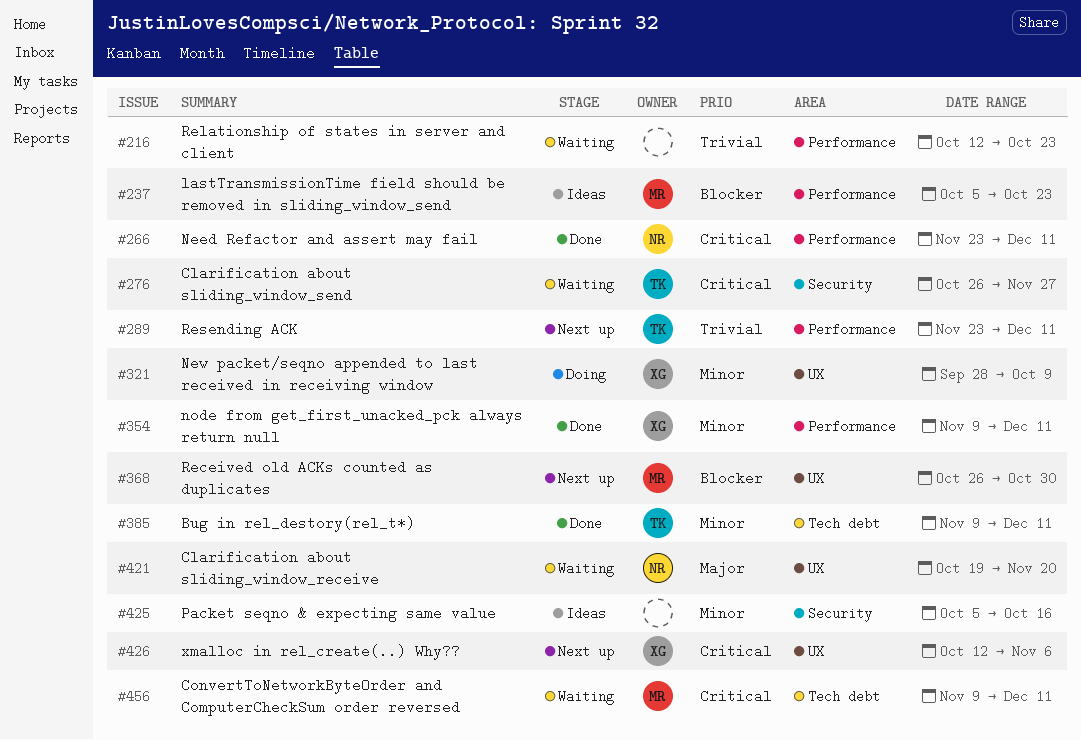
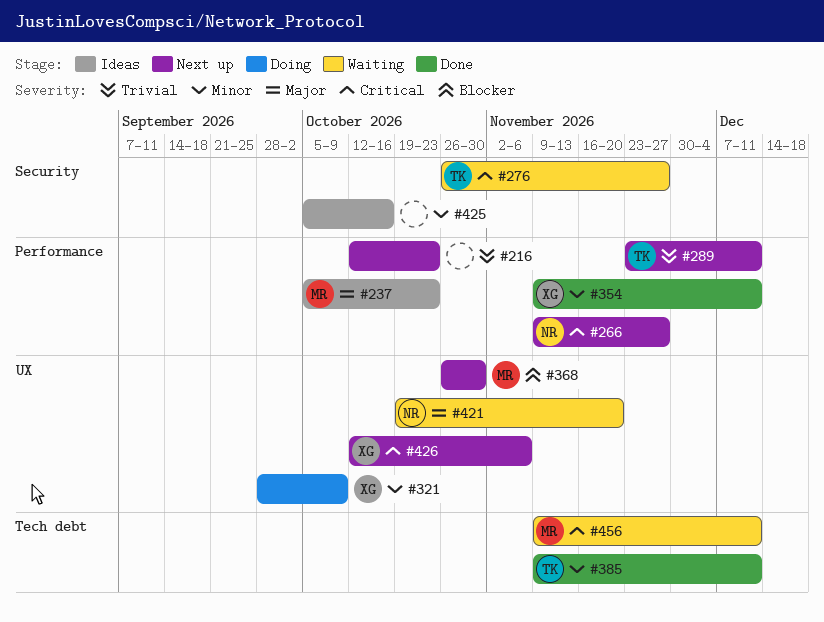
#216, status: Waiting -> Next up
#237, priority: Blocker -> Major
#266, status: Done -> Next up
#266, start: Nov 23 -> Nov 9
#266, due: Dec 11 -> Nov 27

